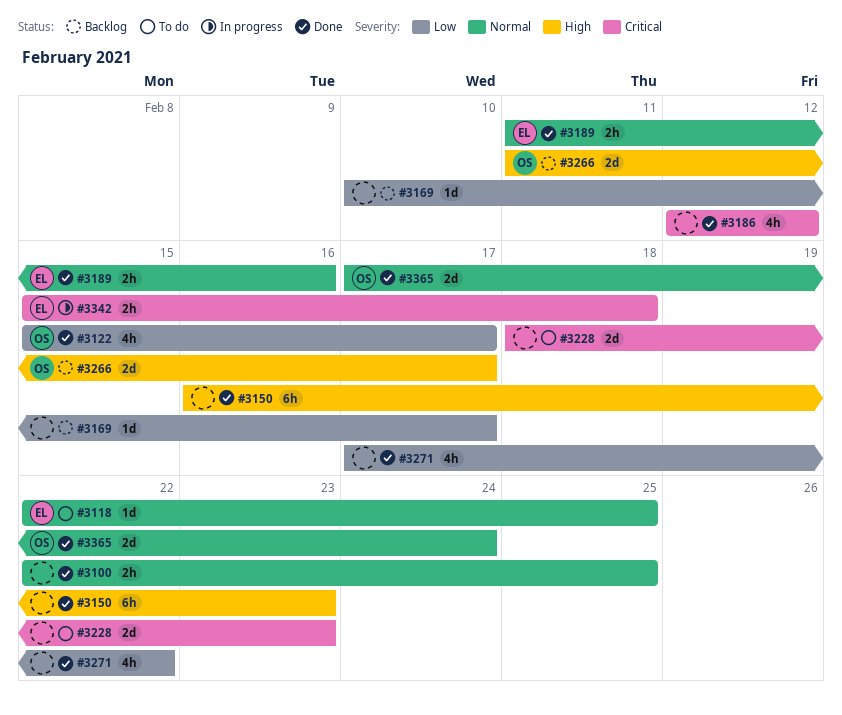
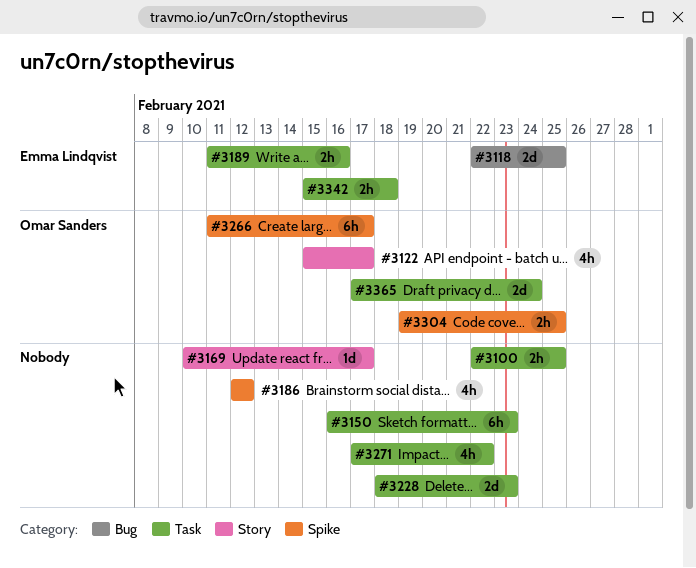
#3118, estimate: 1d -> 2d
#3266, estimate: 2d -> 6h
#3304: none -> present

